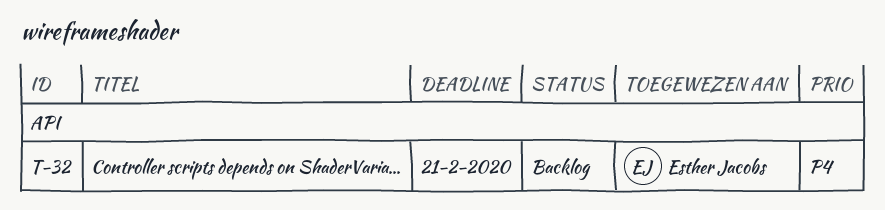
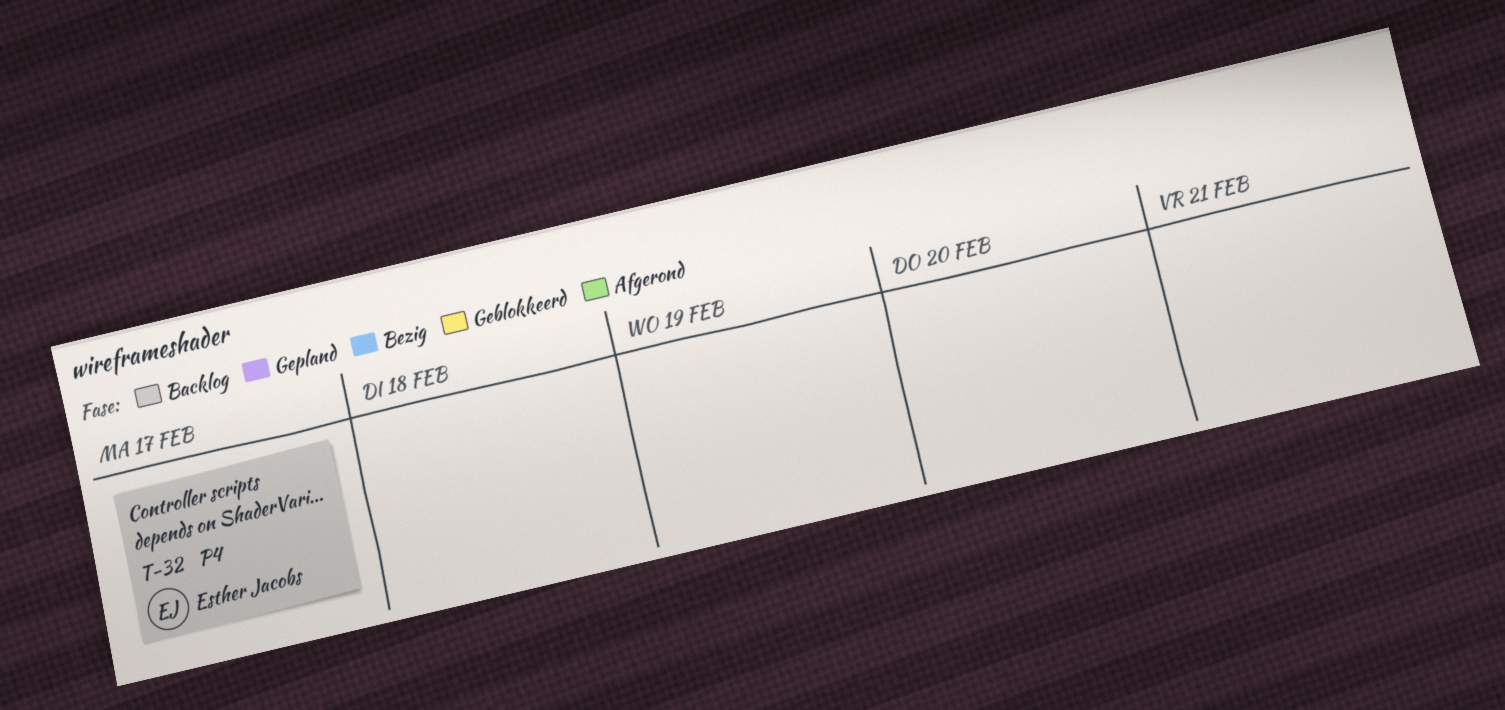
T-32, due: Feb 21 -> Feb 17

